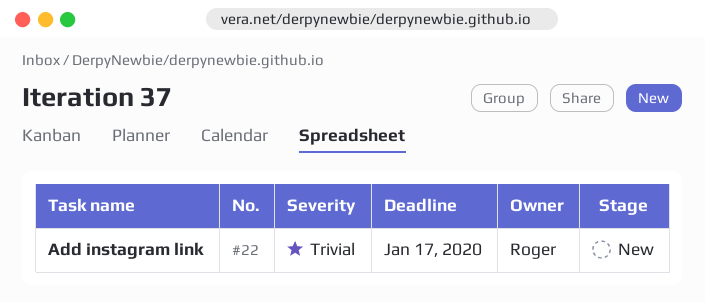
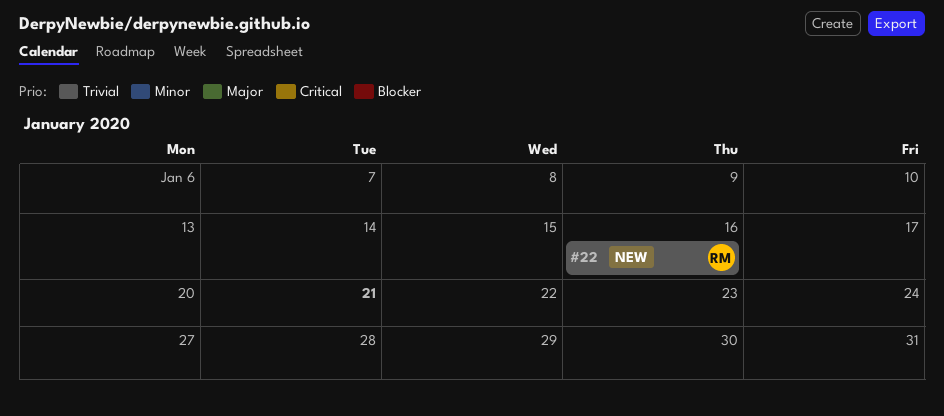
#22, due: Jan 17 -> Jan 16

